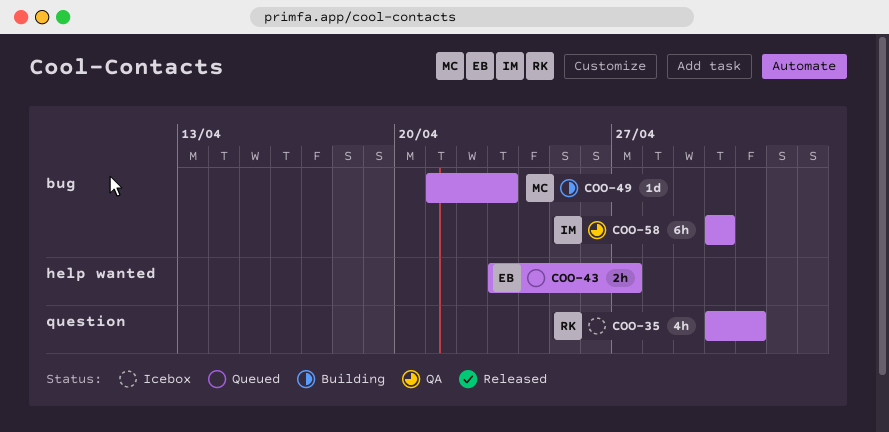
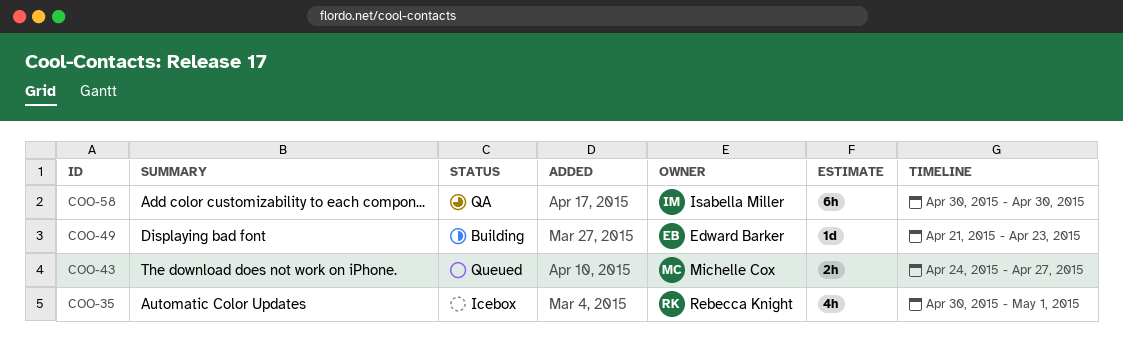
COO-43, owner: Edward Barker -> Michelle Cox
COO-43, start: Apr 23 -> Apr 24
COO-49, owner: Michelle Cox -> Edward Barker

